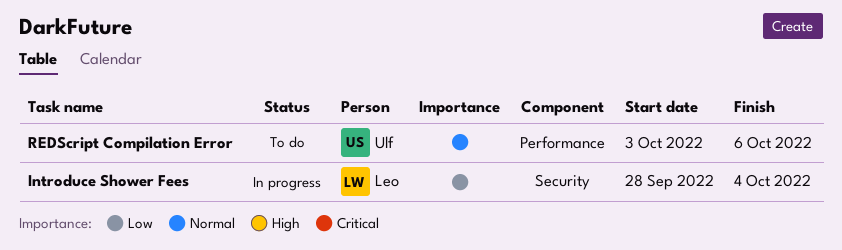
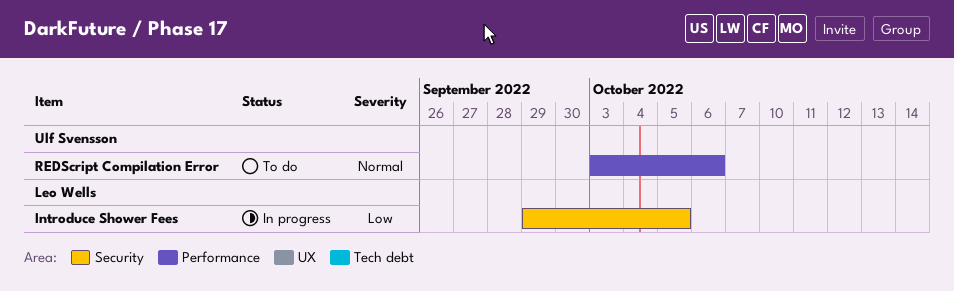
Introduce Shower Fees, start: Sep 28 -> Sep 29
Introduce Shower Fees, due: Oct 4 -> Oct 5

